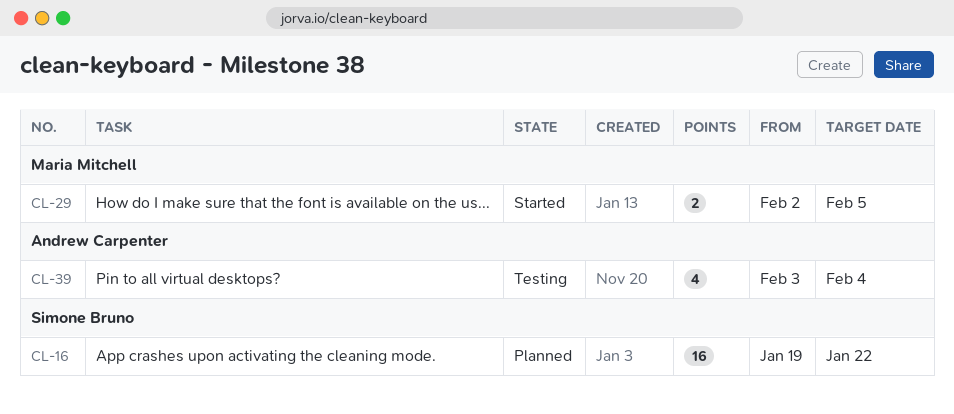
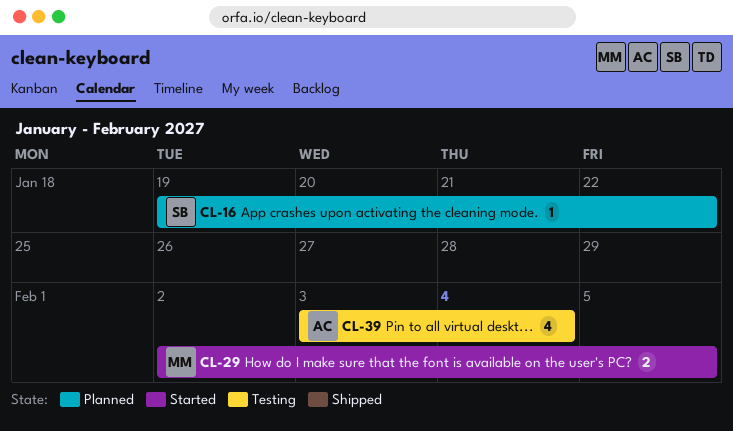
CL-16, estimate: 16 -> 1

